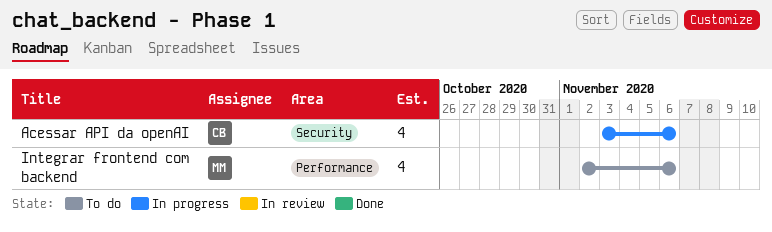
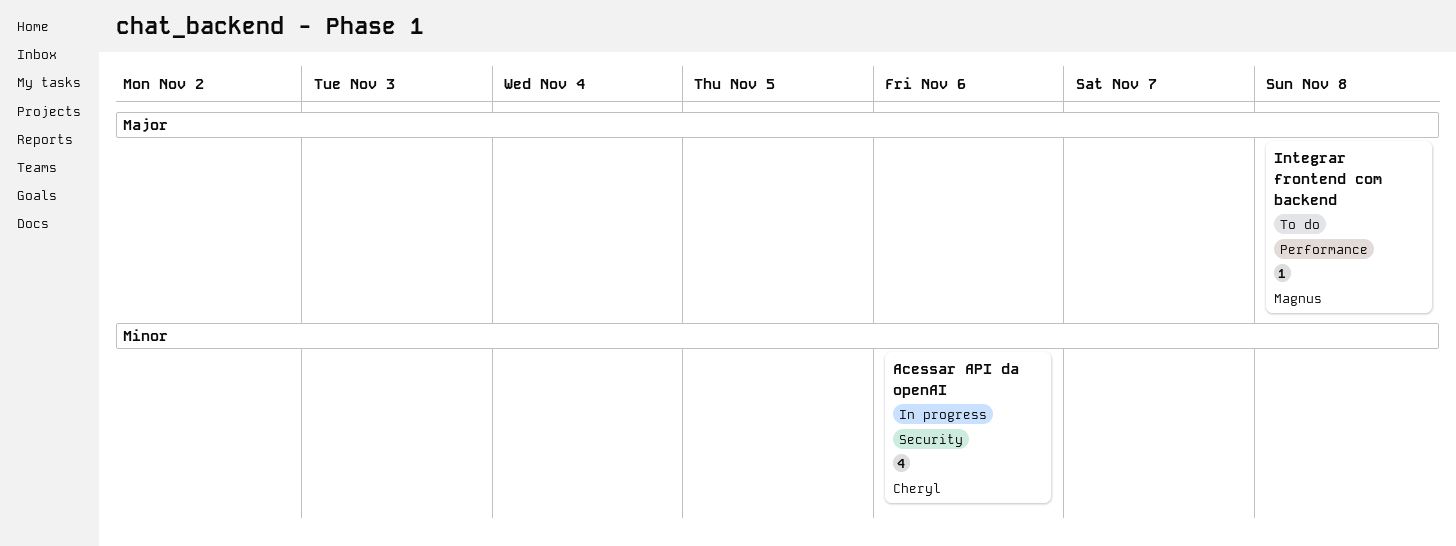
Integrar frontend com backend, estimate: 4 -> 1
Integrar frontend com backend, due: Nov 6 -> Nov 8

